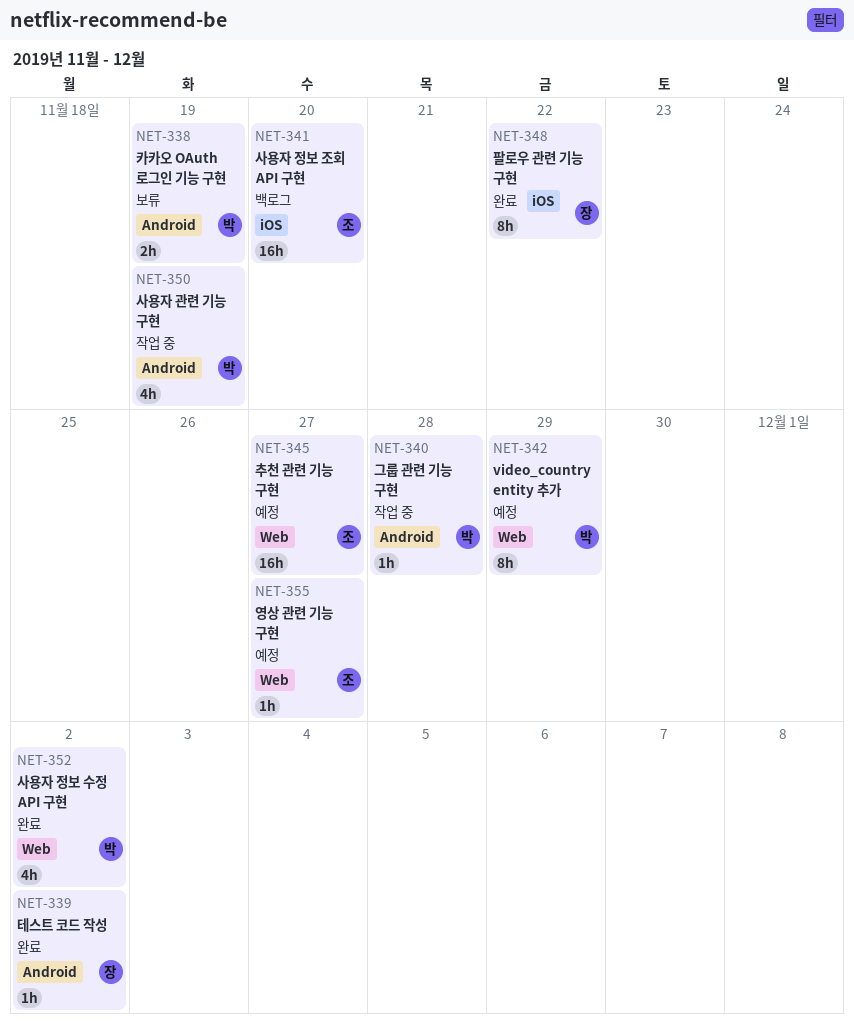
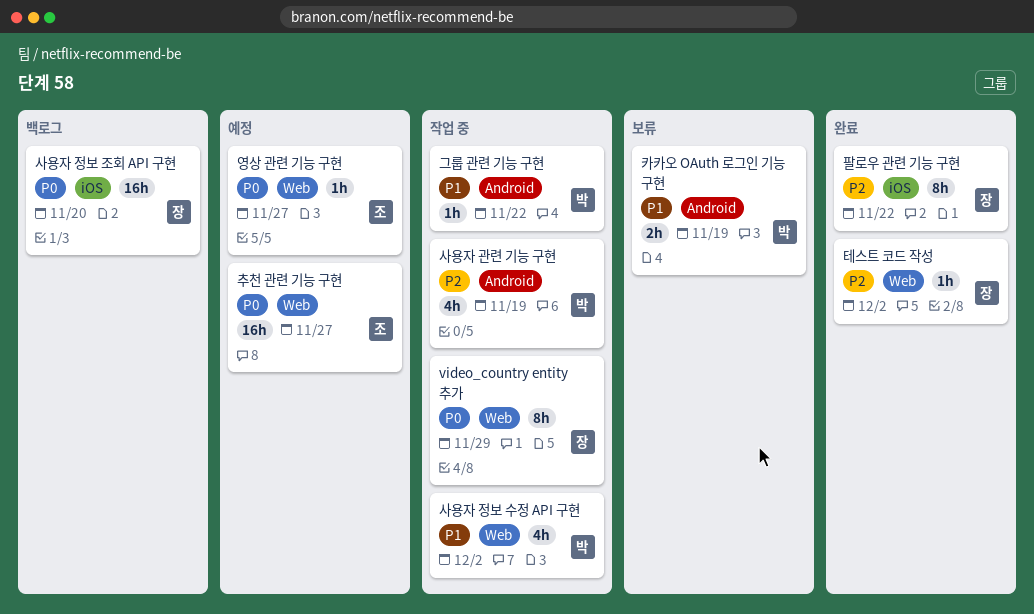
video_country entity 추가, status: 예정 -> 작업 중
video_country entity 추가, owner: 박 -> 장
그룹 관련 기능 구현, due: Nov 28 -> Nov 22
사용자 정보 수정 API 구현, status: 완료 -> 작업 중
사용자 정보 조회 API 구현, owner: 조 -> 장
테스트 코드 작성, label: Android -> Web

